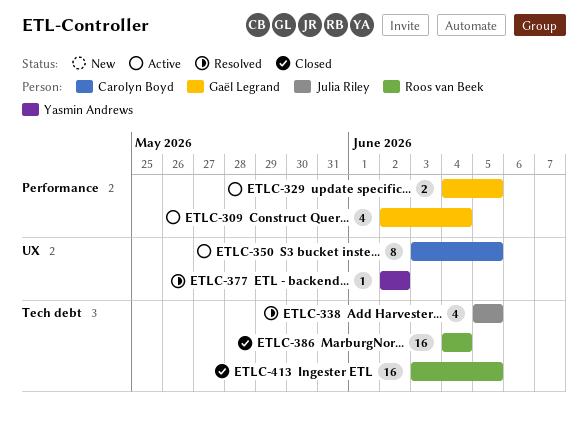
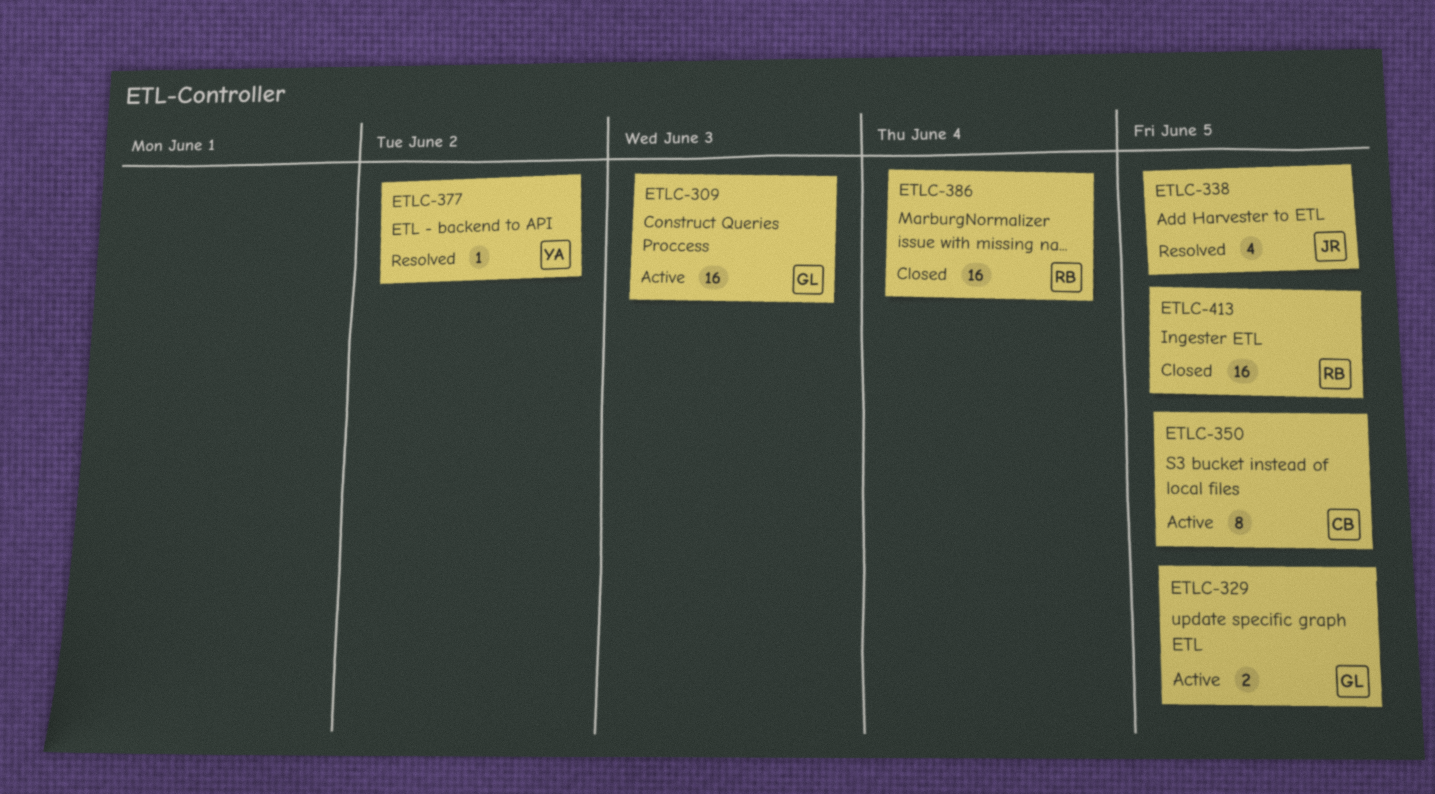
ETLC-309, estimate: 4 -> 16
ETLC-309, due: Jun 4 -> Jun 3

